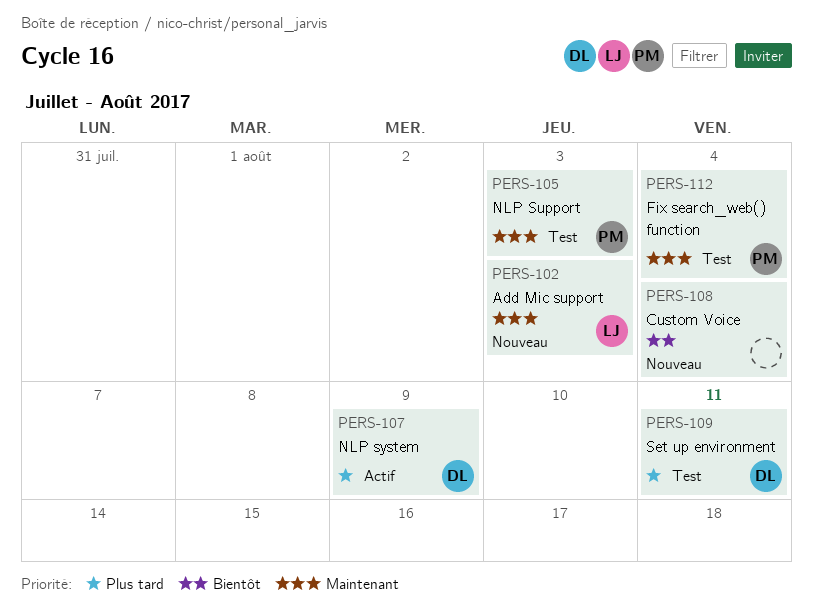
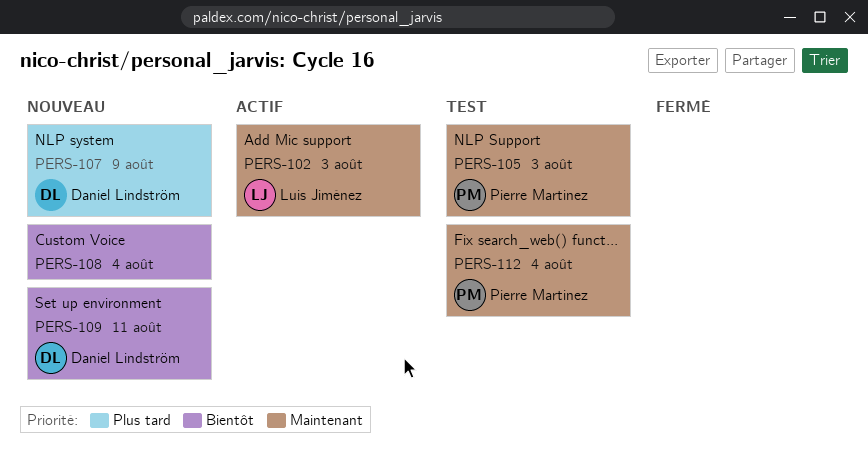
PERS-102, status: Nouveau -> Actif
PERS-107, status: Actif -> Nouveau
PERS-109, status: Test -> Nouveau
PERS-109, priority: Plus tard -> Bientôt

